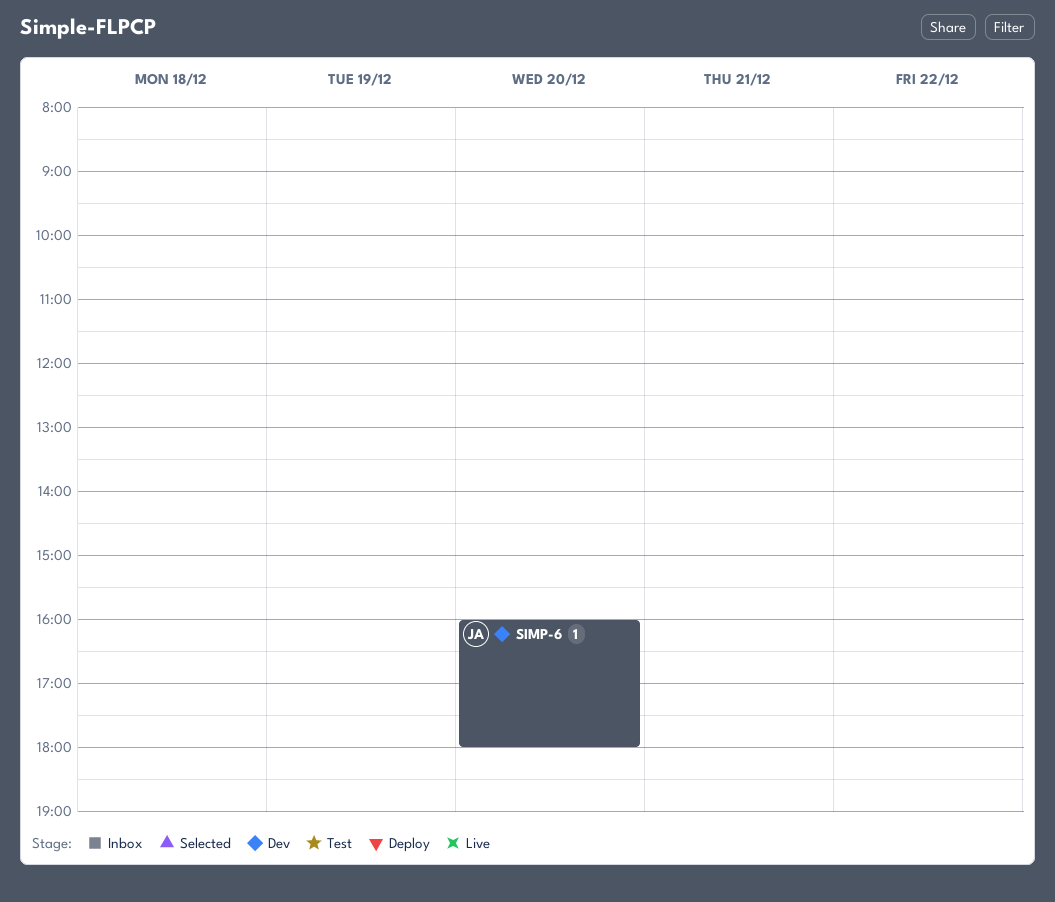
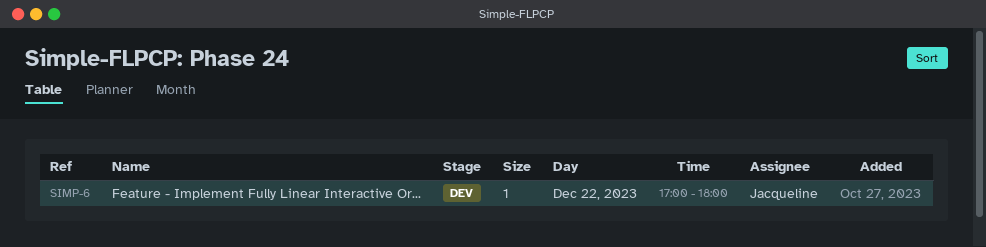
SIMP-6, day: Dec 20 -> Dec 22
SIMP-6, begins: 16:00 -> 17:00

